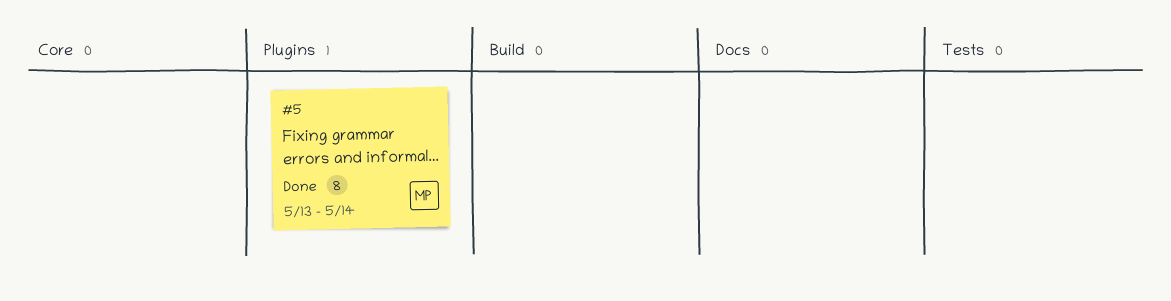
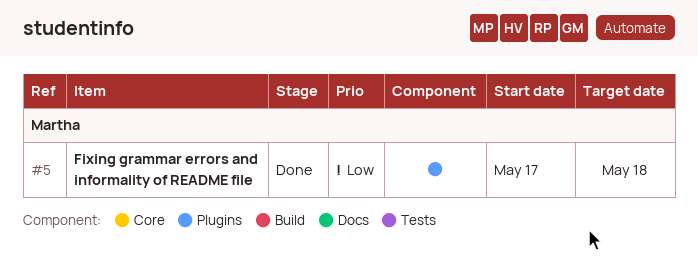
#5, start: May 13 -> May 17
#5, due: May 14 -> May 18

